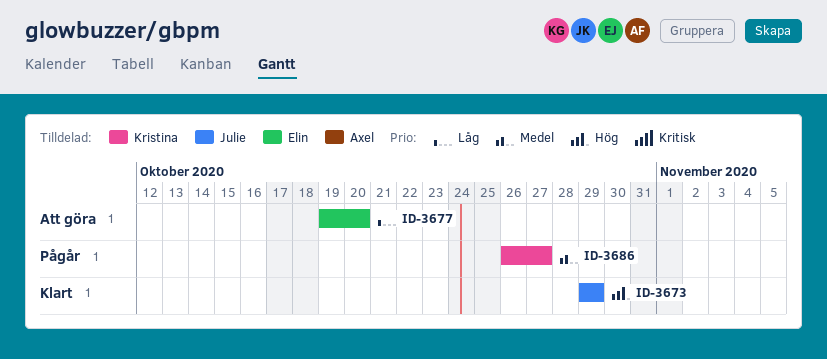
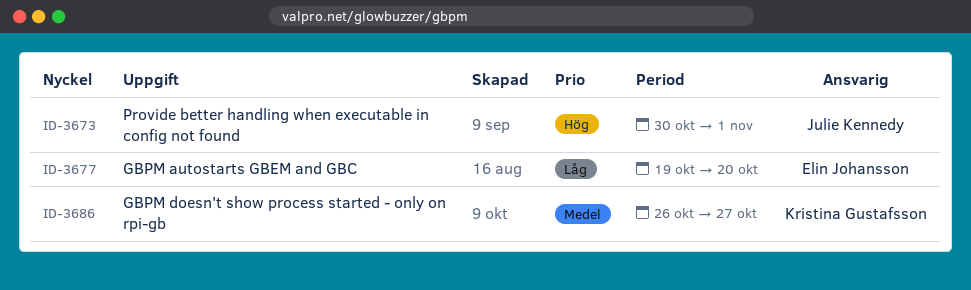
ID-3673, start: Oct 29 -> Oct 30
ID-3673, due: Oct 29 -> Nov 1

